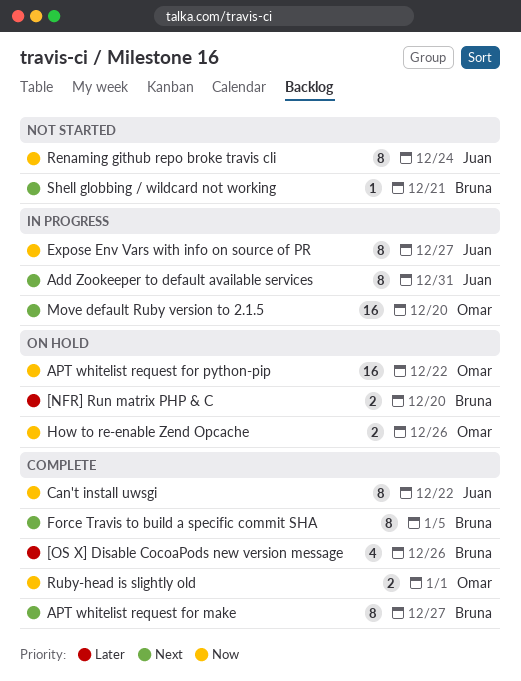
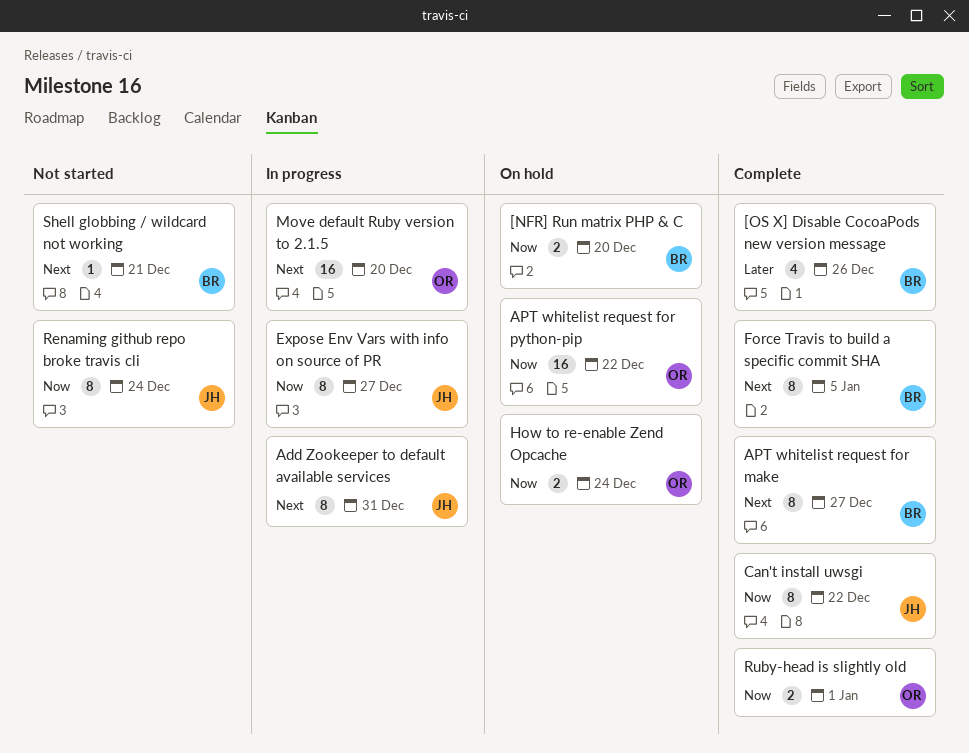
[NFR] Run matrix PHP & C, priority: Later -> Now
How to re-enable Zend Opcache, due: Dec 26 -> Dec 24

